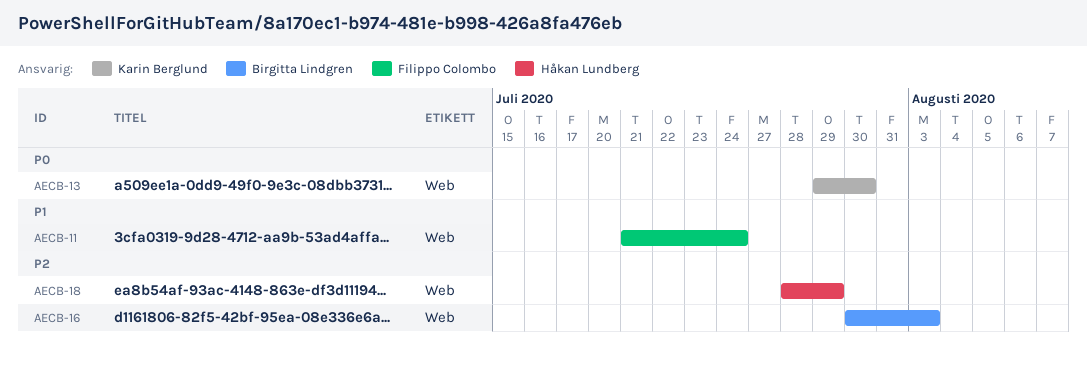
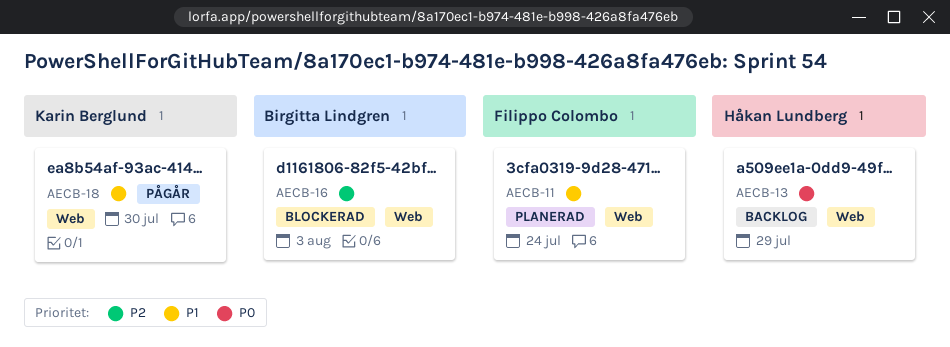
AECB-13, owner: Karin Berglund -> Håkan Lundberg
AECB-13, due: Jul 30 -> Jul 29
AECB-18, owner: Håkan Lundberg -> Karin Berglund
AECB-18, priority: P2 -> P1
AECB-18, due: Jul 29 -> Jul 30

